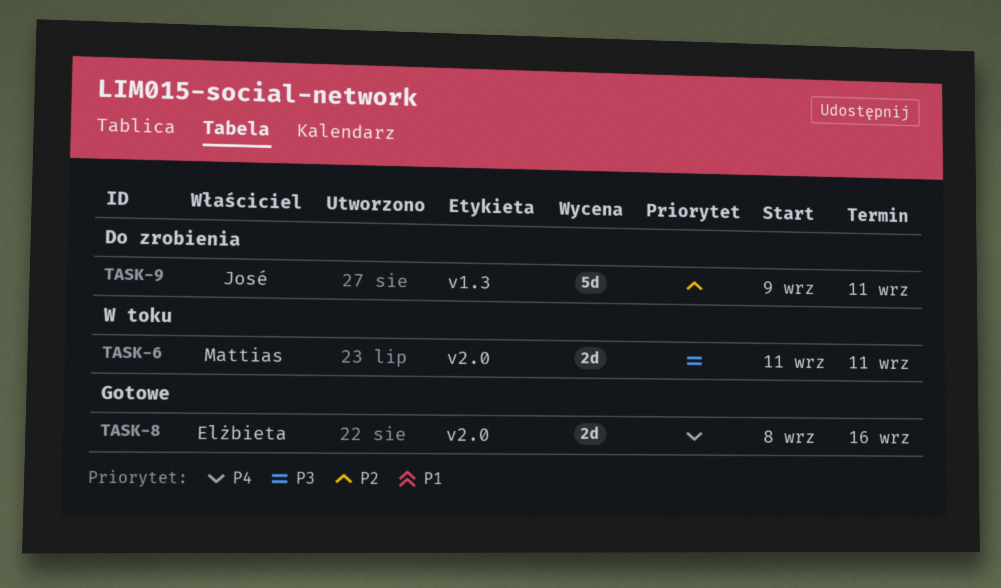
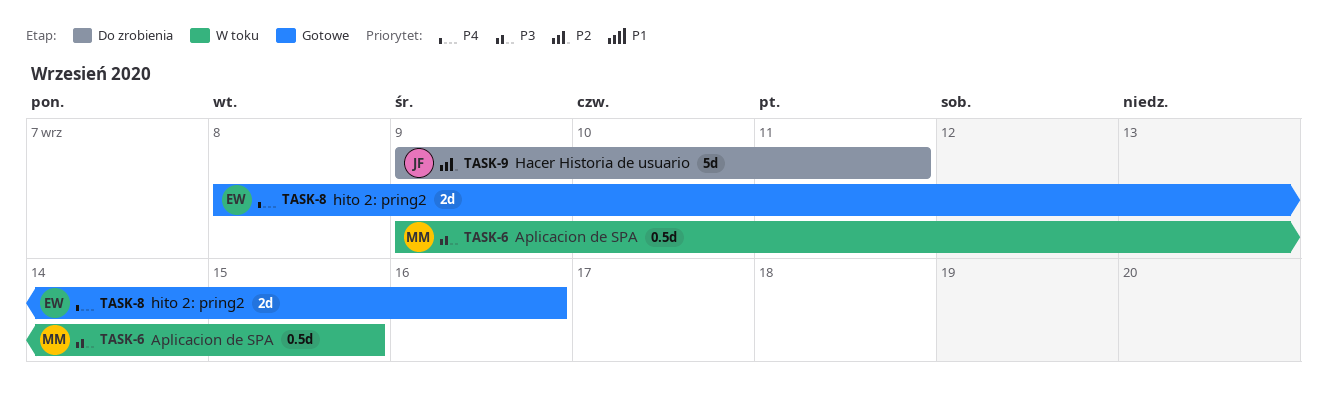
TASK-6, estimate: 2d -> 0.5d
TASK-6, start: Sep 11 -> Sep 9
TASK-6, due: Sep 11 -> Sep 15

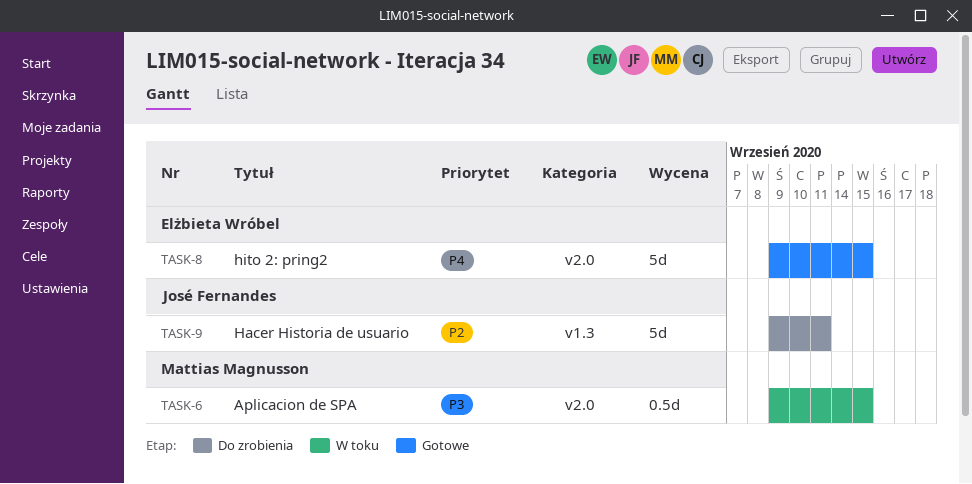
TASK-8, estimate: 2d -> 5d
TASK-8, start: Sep 8 -> Sep 9
TASK-8, due: Sep 16 -> Sep 15

